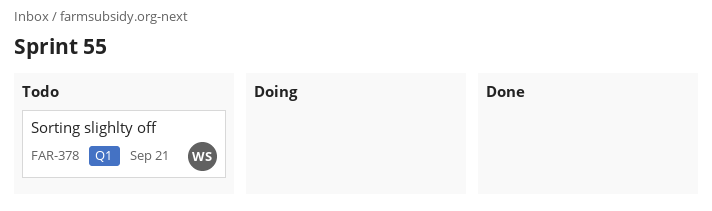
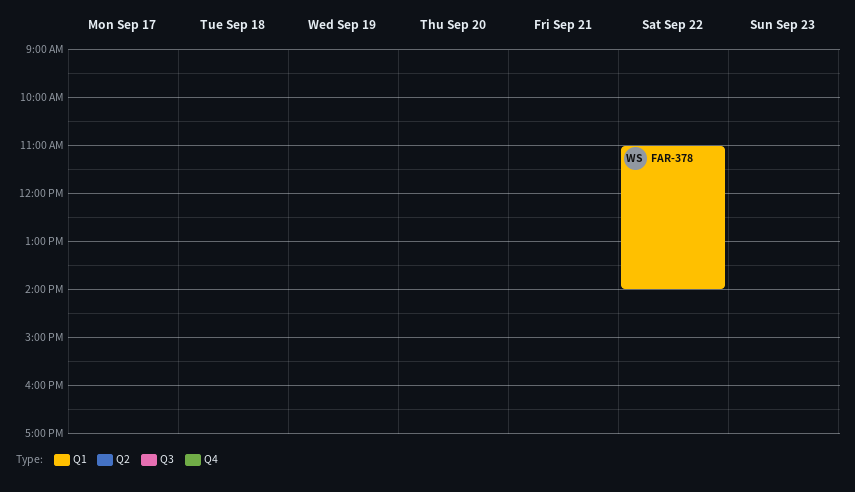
FAR-378, day: Sep 21 -> Sep 22

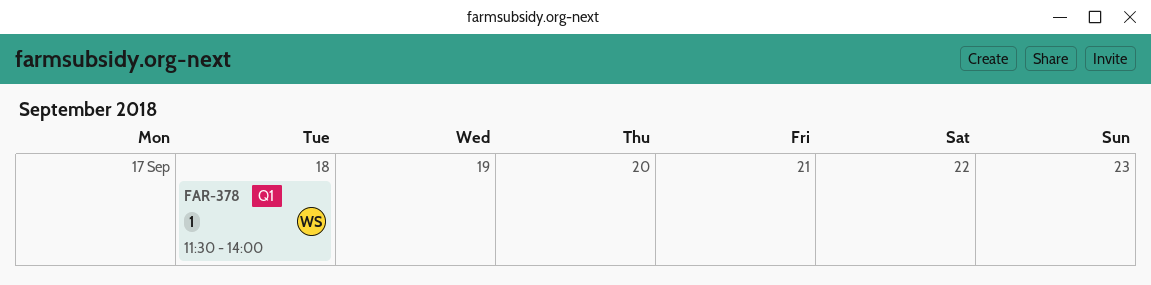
FAR-378, day: Sep 22 -> Sep 18
FAR-378, begins: 11:00 -> 11:30

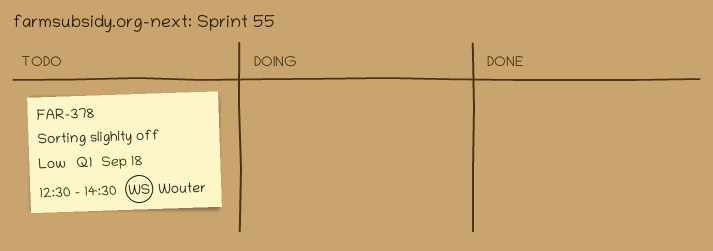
FAR-378, begins: 11:30 -> 12:30
FAR-378, ends: 14:00 -> 14:30

